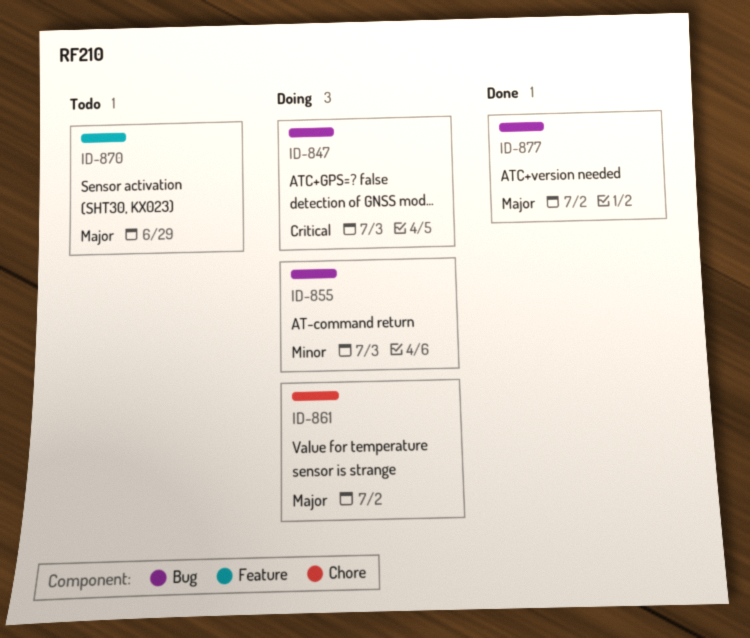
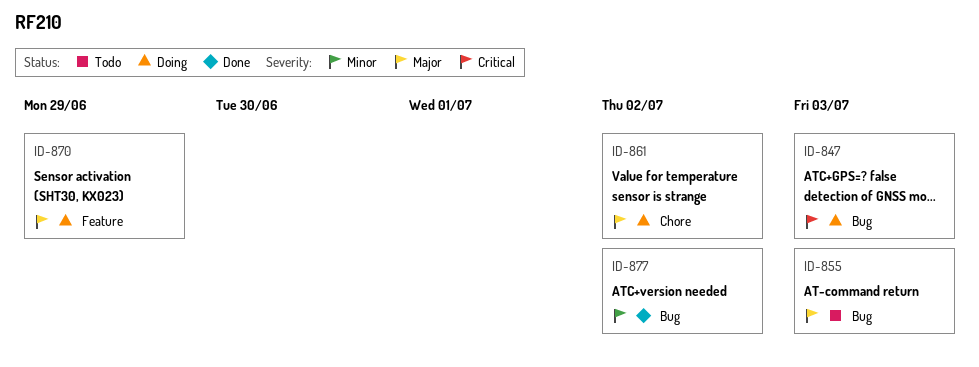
ID-855, status: Doing -> Todo
ID-855, priority: Minor -> Major
ID-870, status: Todo -> Doing
ID-877, priority: Major -> Minor

